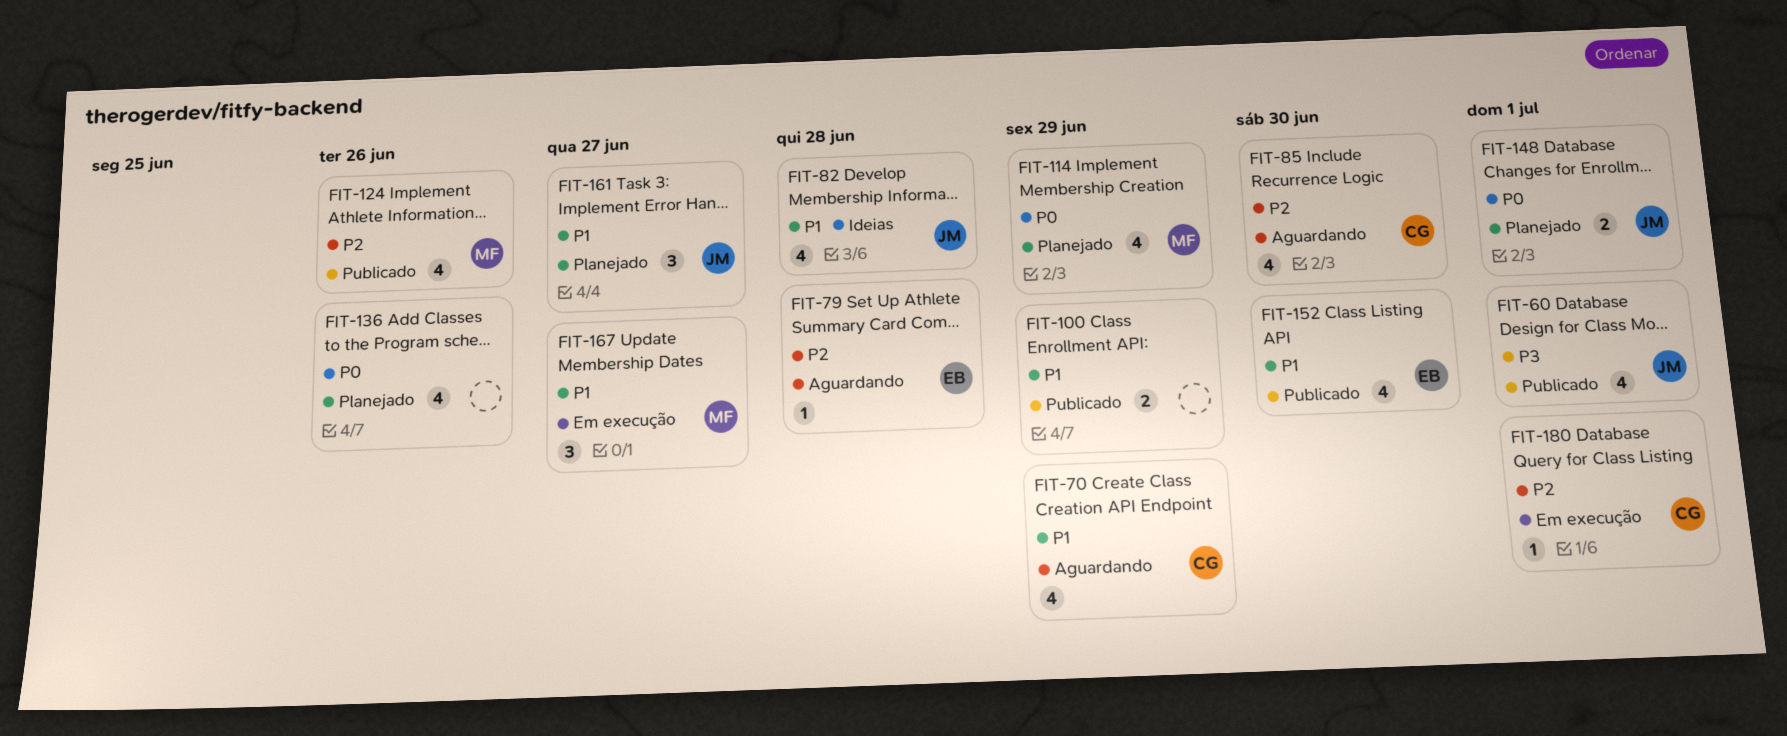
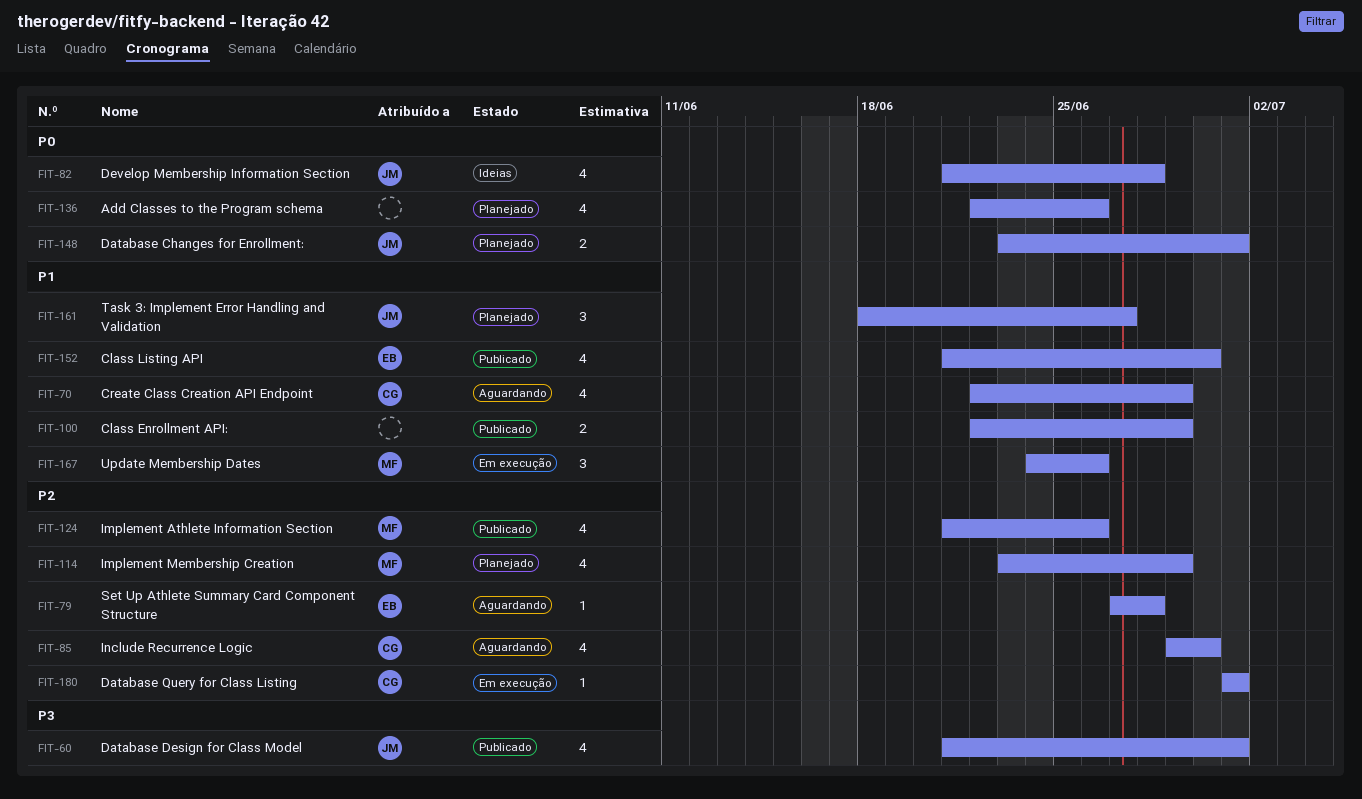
FIT-82, priority: P1 -> P0
FIT-114, priority: P0 -> P2
FIT-167, due: Jun 27 -> Jun 26

